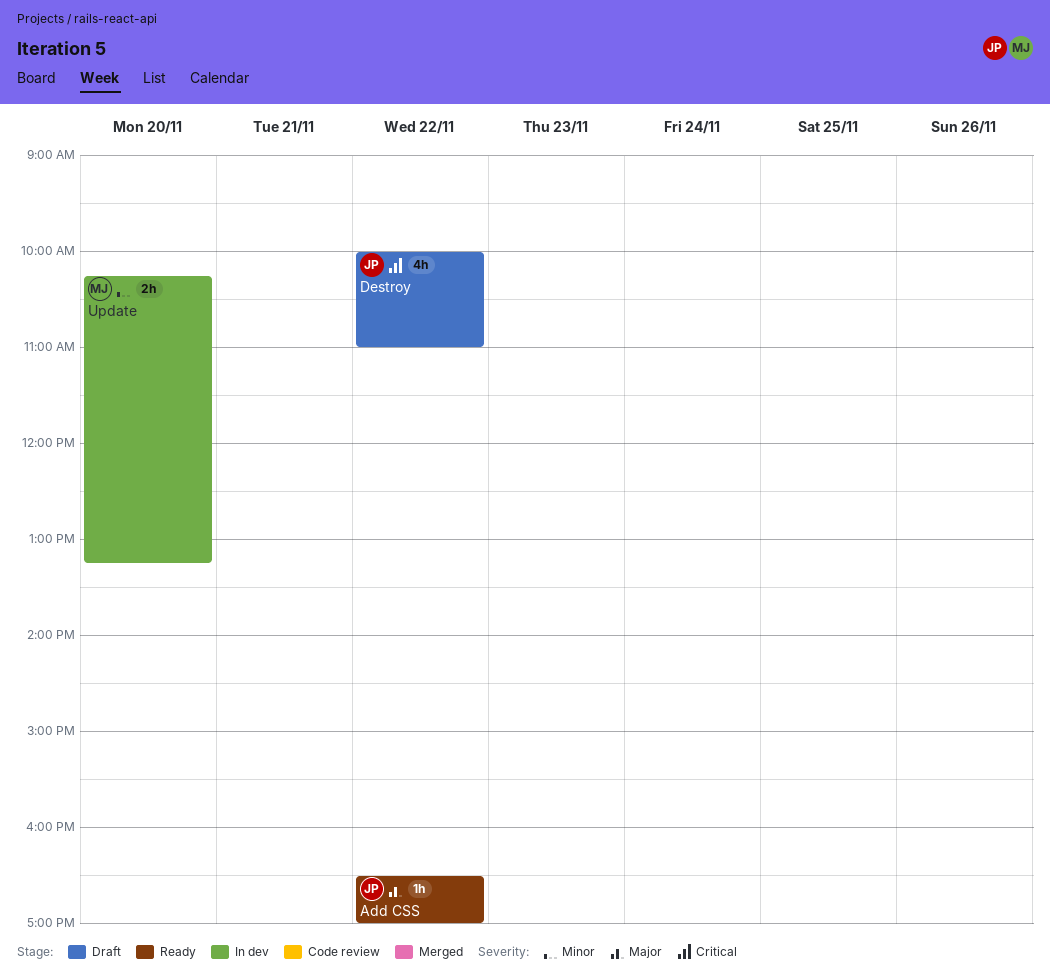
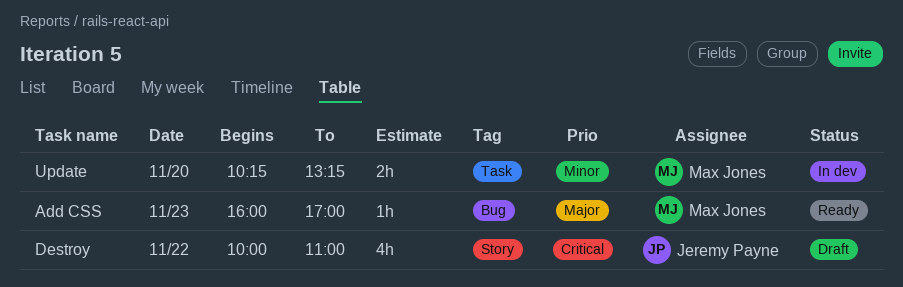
Add CSS, owner: Jeremy Payne -> Max Jones
Add CSS, day: Nov 22 -> Nov 23
Add CSS, begins: 16:30 -> 16:00

